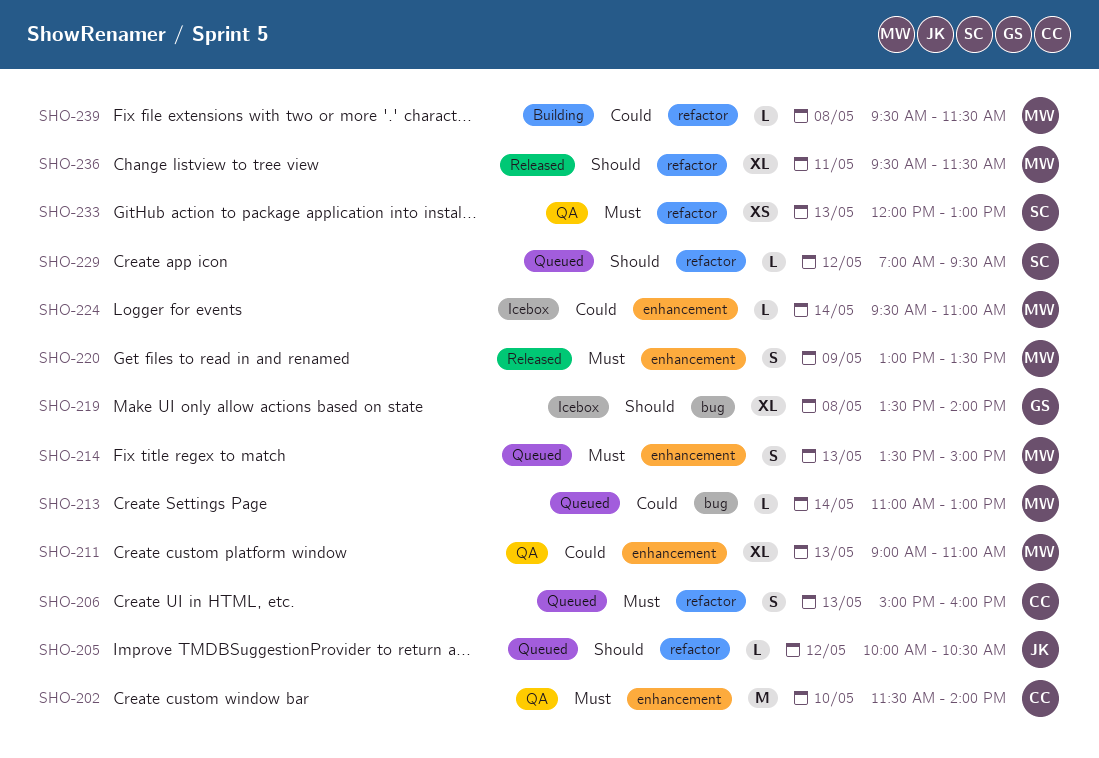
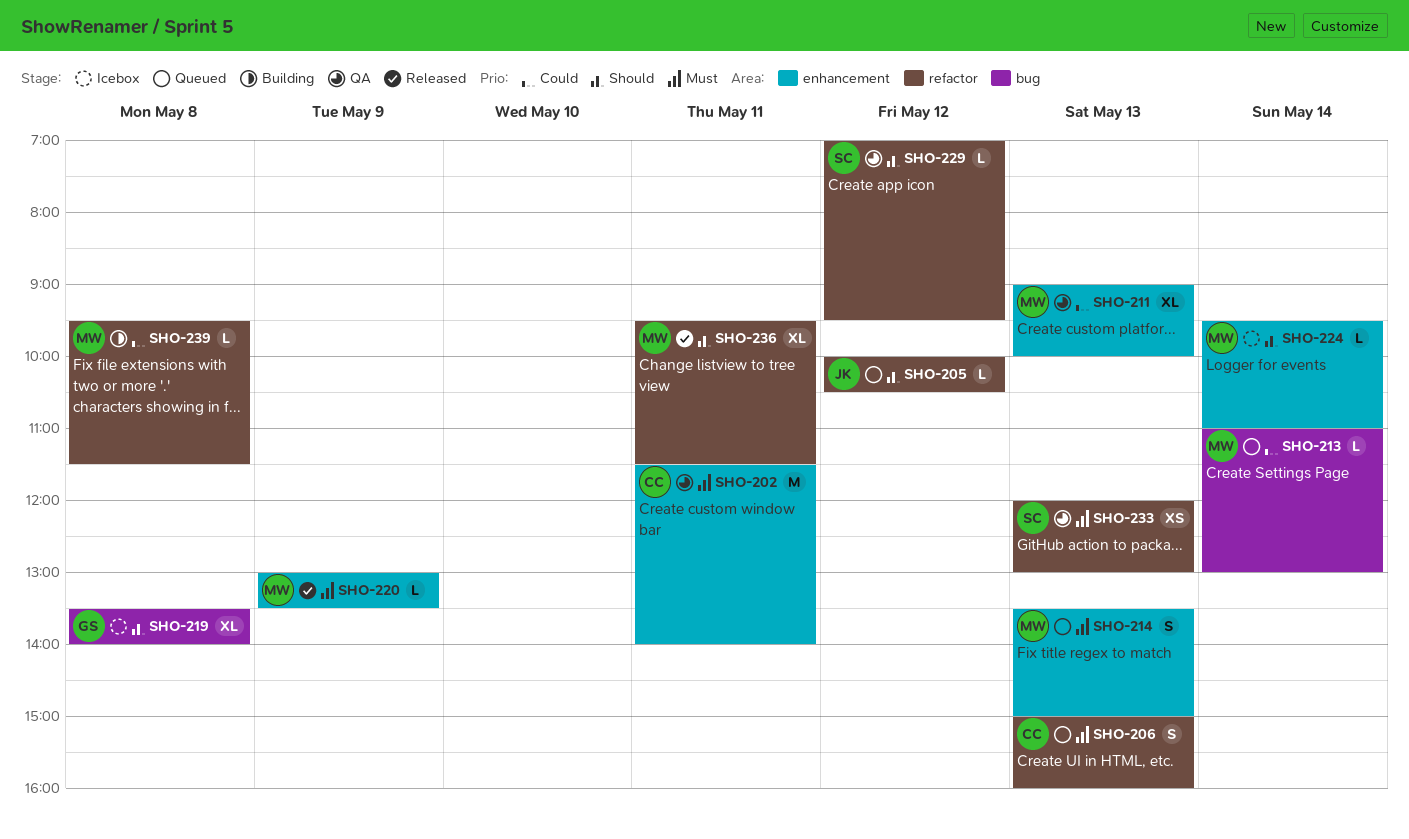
SHO-202, day: May 10 -> May 11
SHO-211, ends: 11:00 -> 10:00
SHO-220, estimate: S -> L
SHO-224, priority: Could -> Should
SHO-229, status: Queued -> QA

